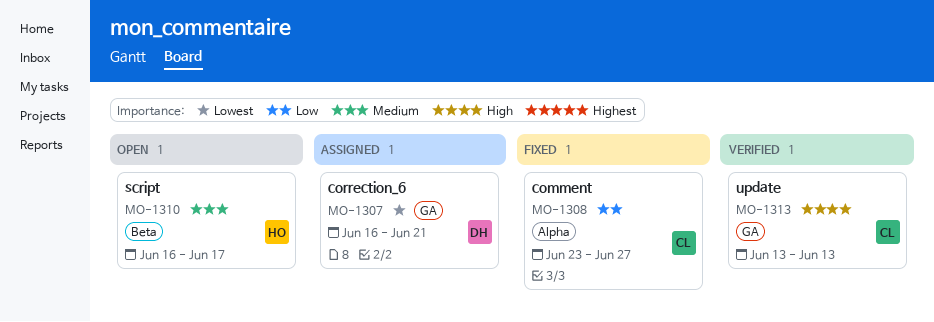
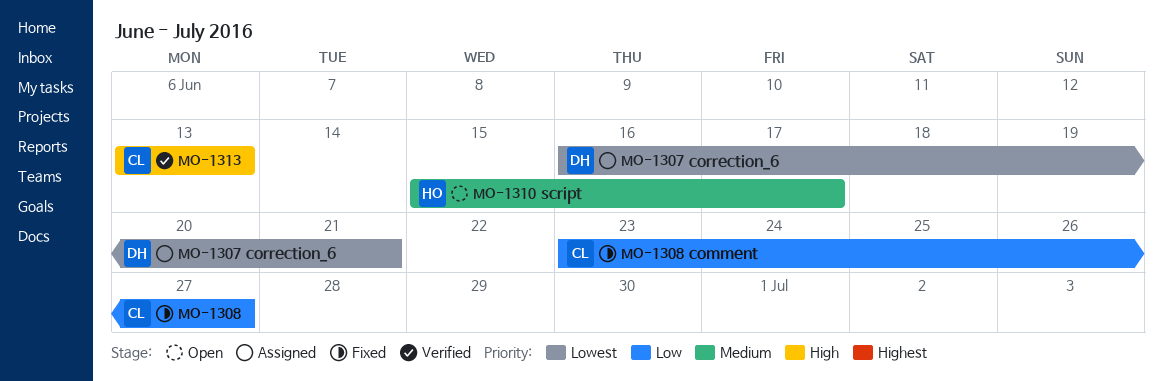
MO-1310, start: Jun 16 -> Jun 15

